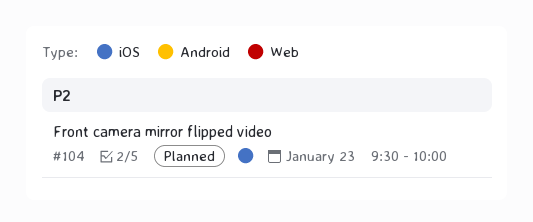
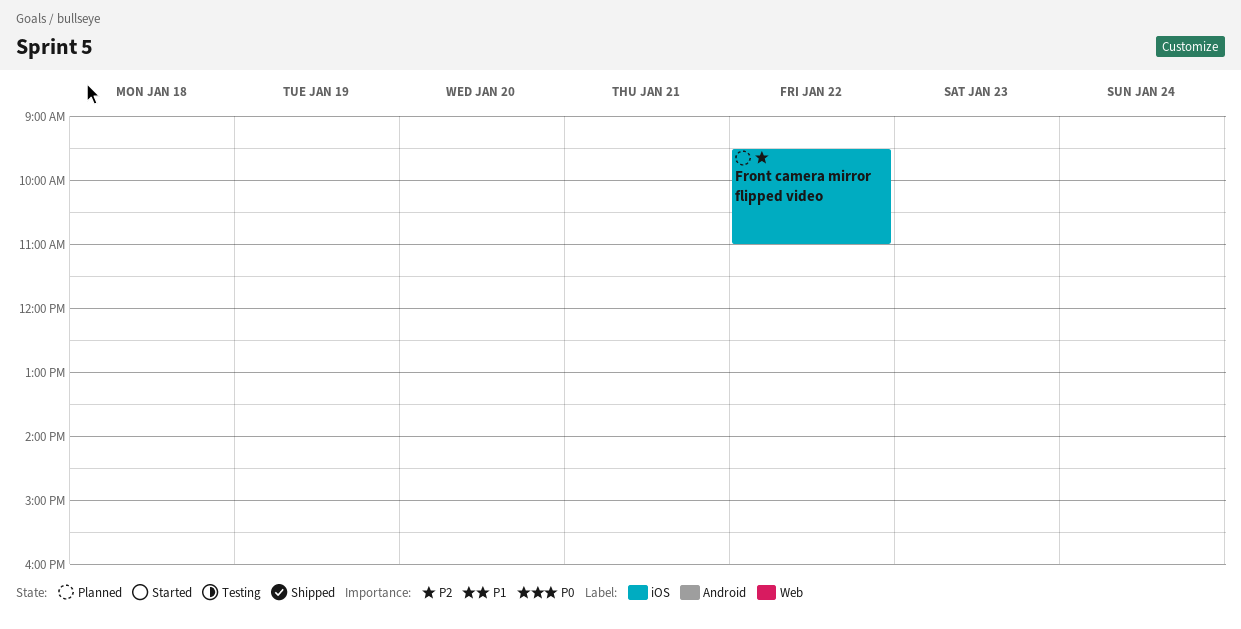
Front camera mirror flipped video, day: Jan 23 -> Jan 22
Front camera mirror flipped video, ends: 10:00 -> 11:00

